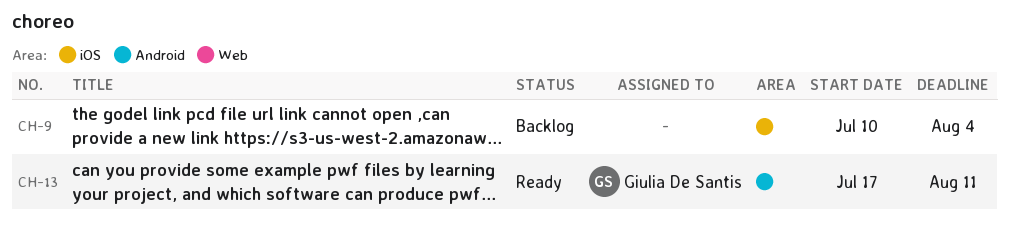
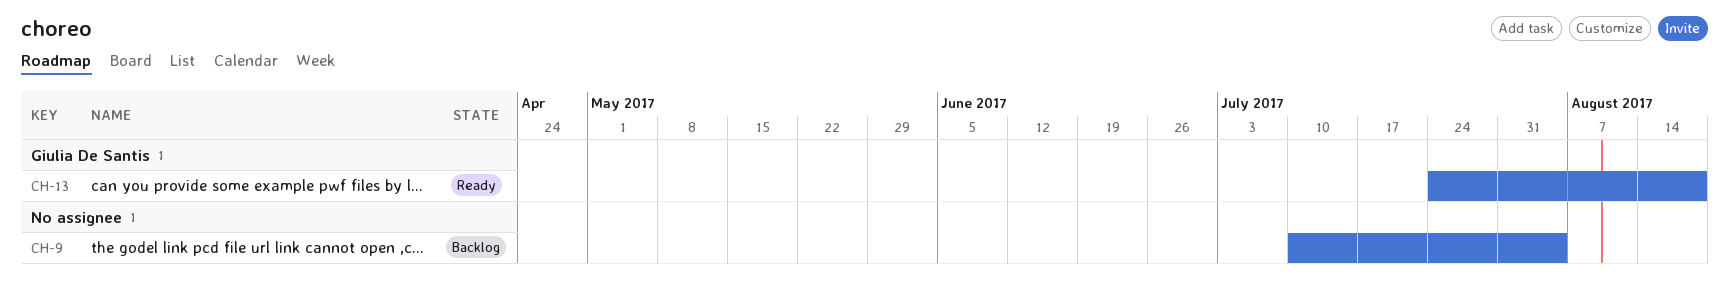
CH-13, start: Jul 17 -> Jul 24
CH-13, due: Aug 11 -> Aug 18

